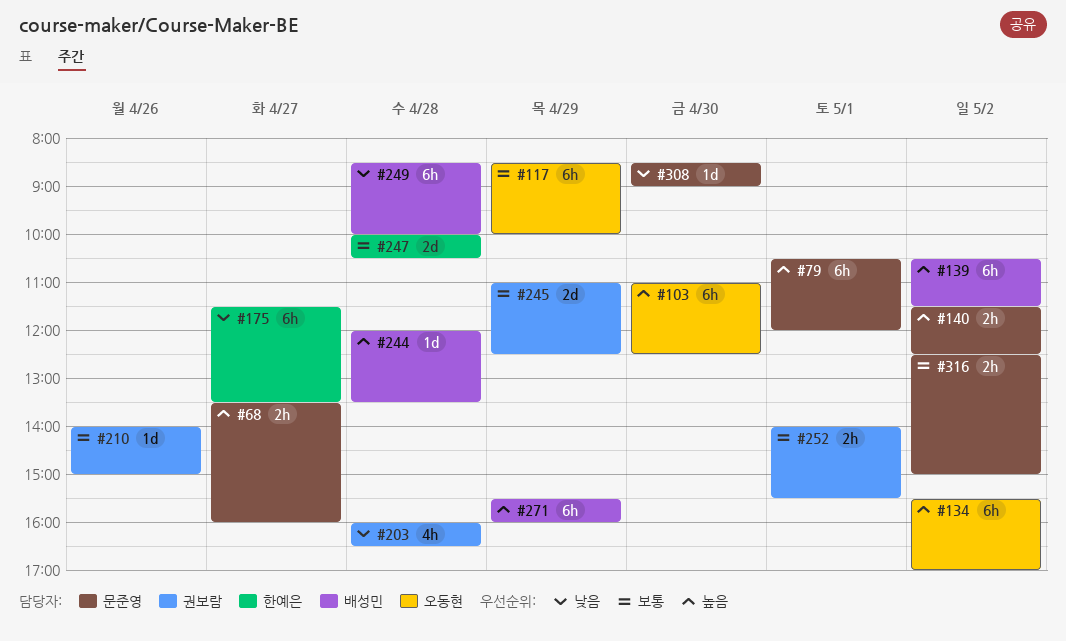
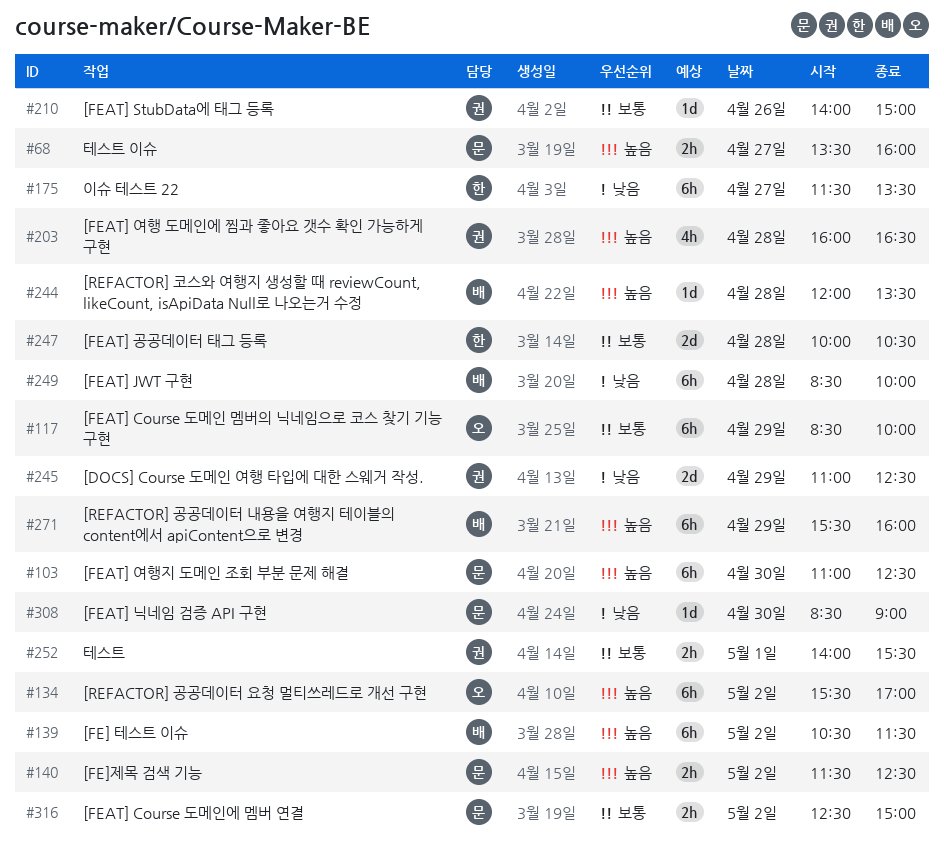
#79: present -> none
#103, owner: 오동현 -> 문준영
#203, priority: 낮음 -> 높음
#245, priority: 보통 -> 낮음

